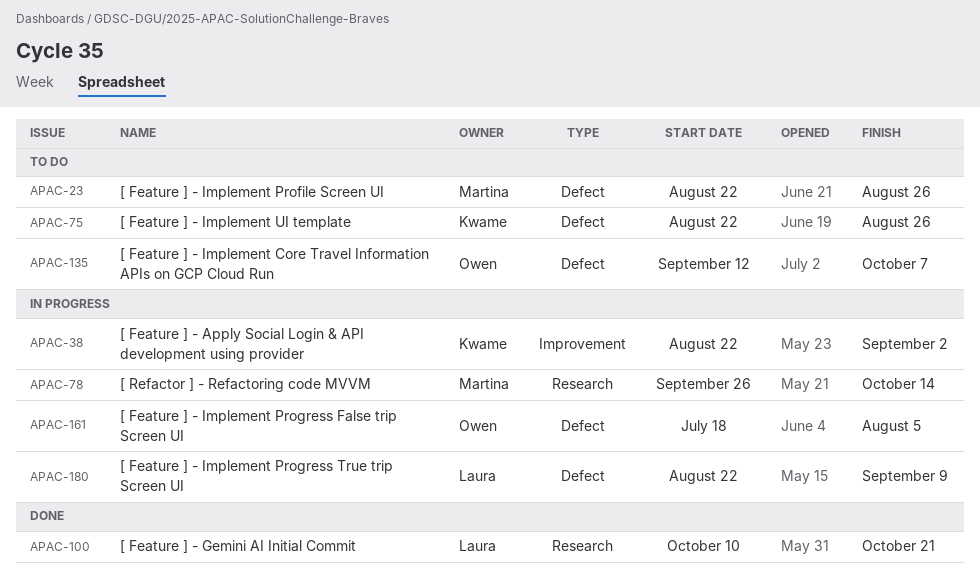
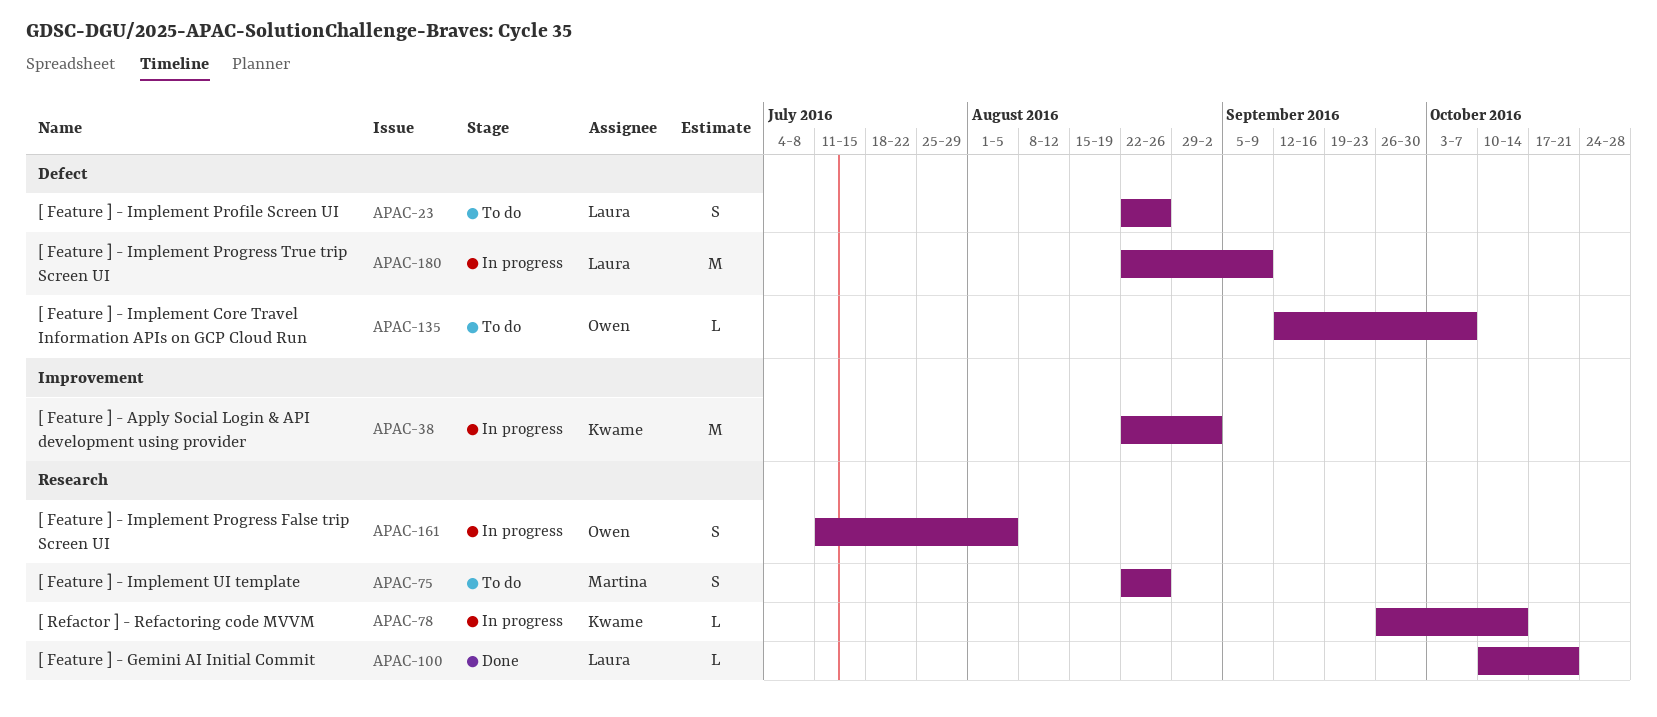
APAC-23, owner: Martina -> Laura
APAC-75, owner: Kwame -> Martina
APAC-75, label: Defect -> Research
APAC-78, owner: Martina -> Kwame
APAC-161, label: Defect -> Research
APAC-161, start: Jul 18 -> Jul 11

